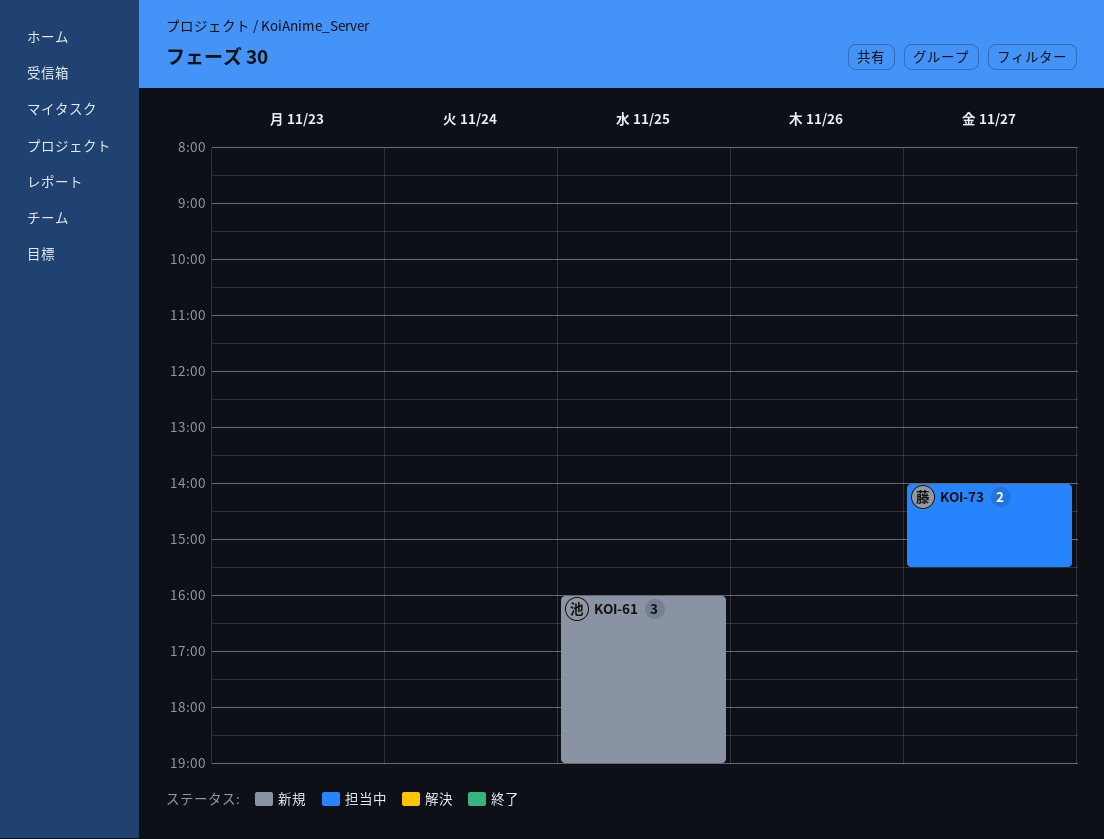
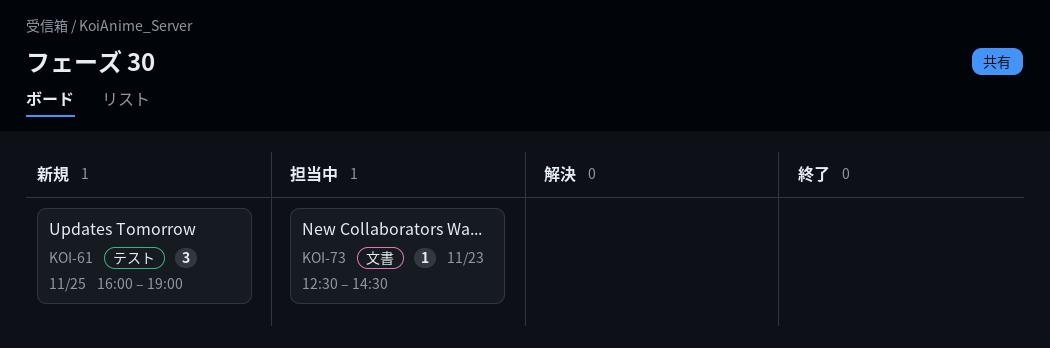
KOI-73, estimate: 2 -> 1
KOI-73, day: Nov 27 -> Nov 23
KOI-73, begins: 14:00 -> 12:30
KOI-73, ends: 15:30 -> 14:30

